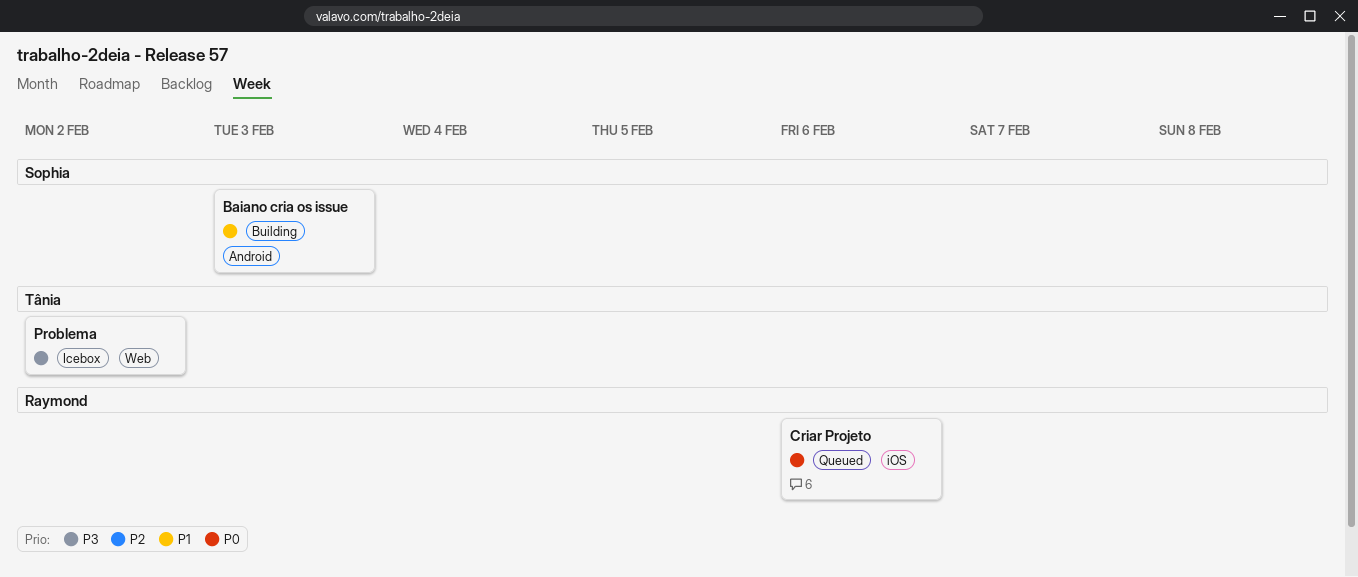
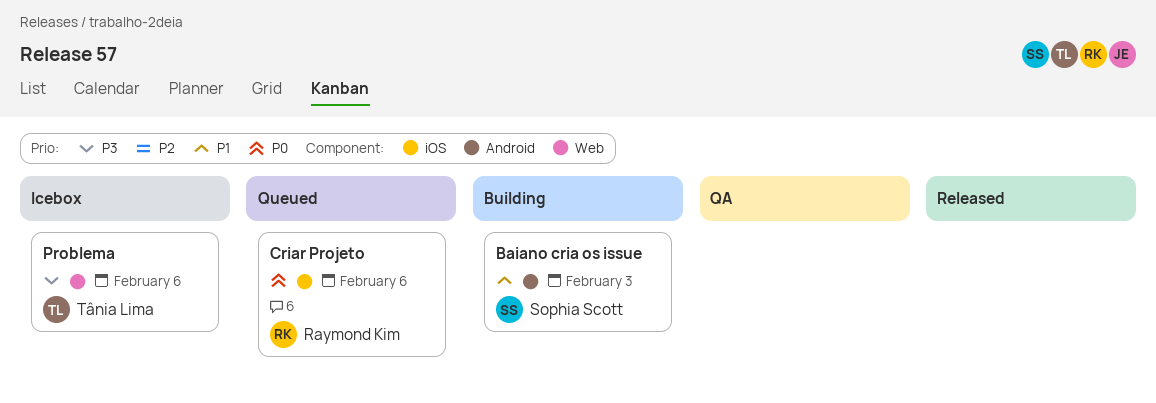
Problema, due: Feb 2 -> Feb 6

